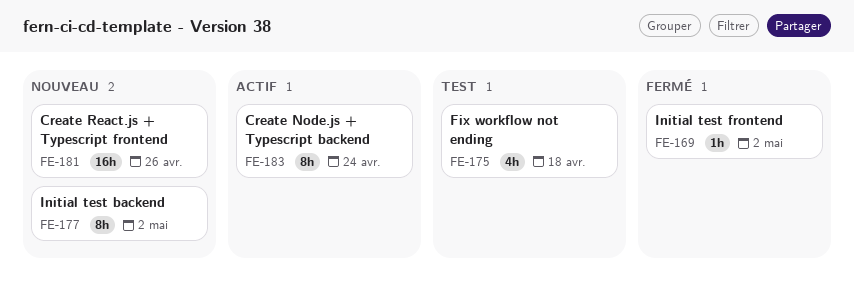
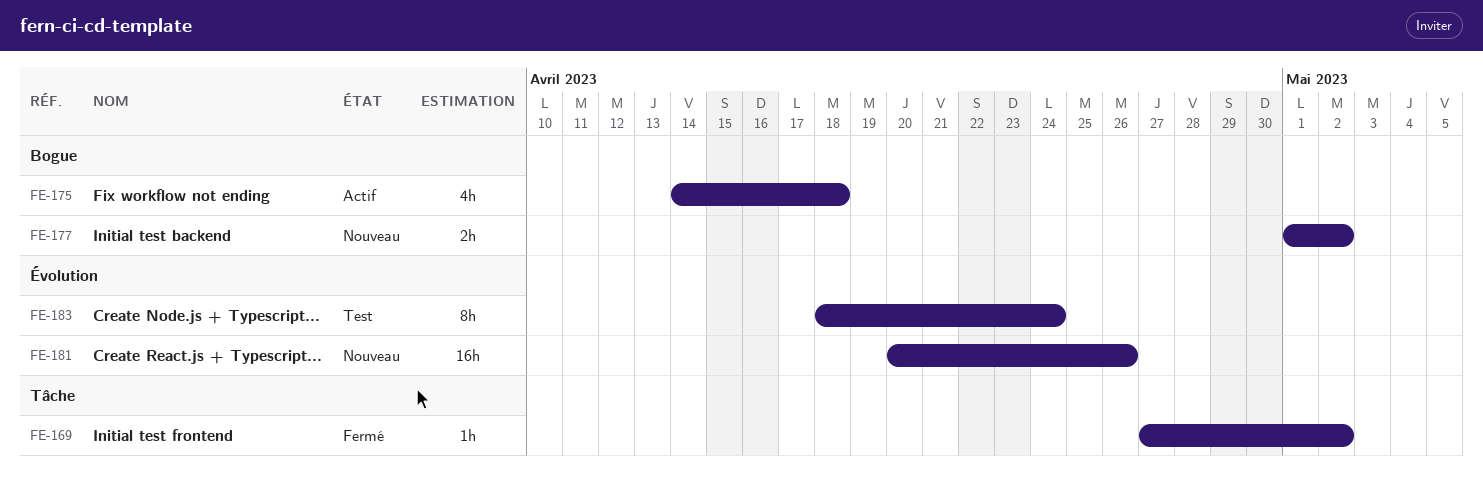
FE-175, status: Test -> Actif
FE-177, estimate: 8h -> 2h
FE-183, status: Actif -> Test

